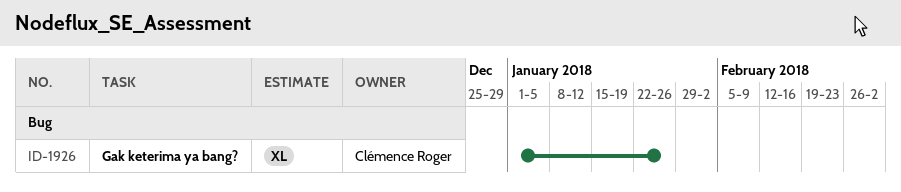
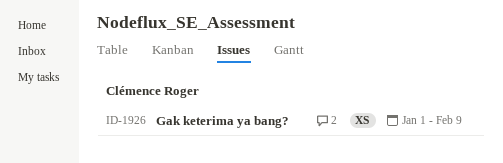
ID-1926, estimate: XL -> XS
ID-1926, due: Jan 26 -> Feb 9

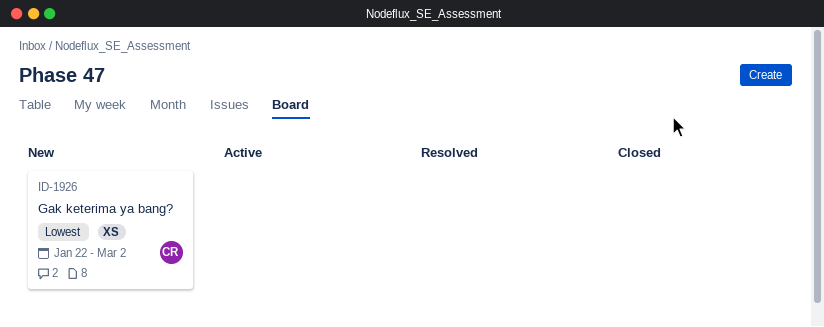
ID-1926, start: Jan 1 -> Jan 22
ID-1926, due: Feb 9 -> Mar 2

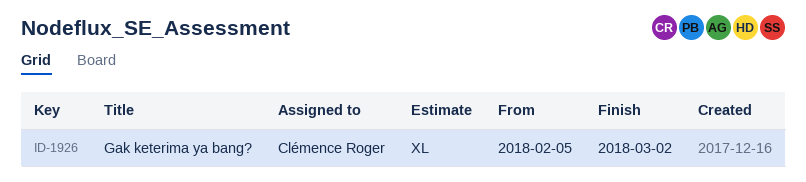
ID-1926, estimate: XS -> XL
ID-1926, start: Jan 22 -> Feb 5

